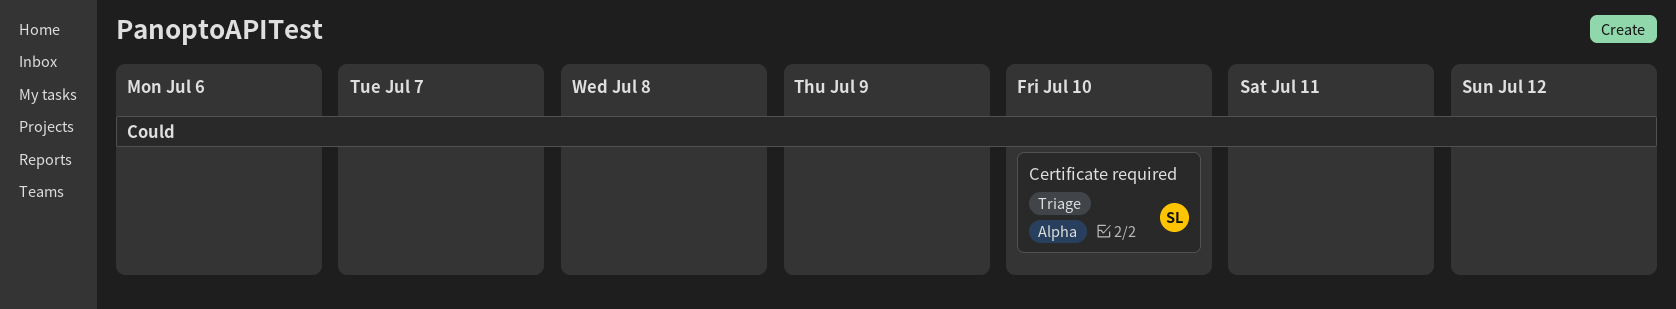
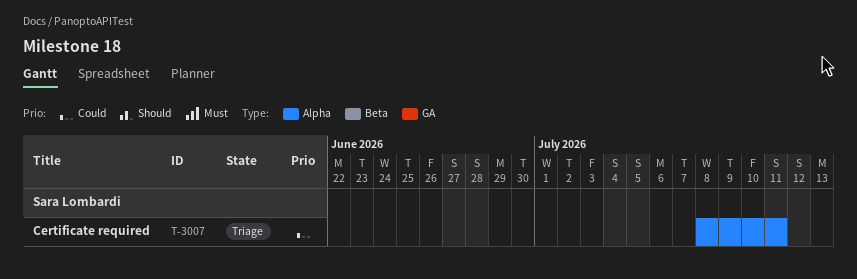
Certificate required, due: Jul 10 -> Jul 11

